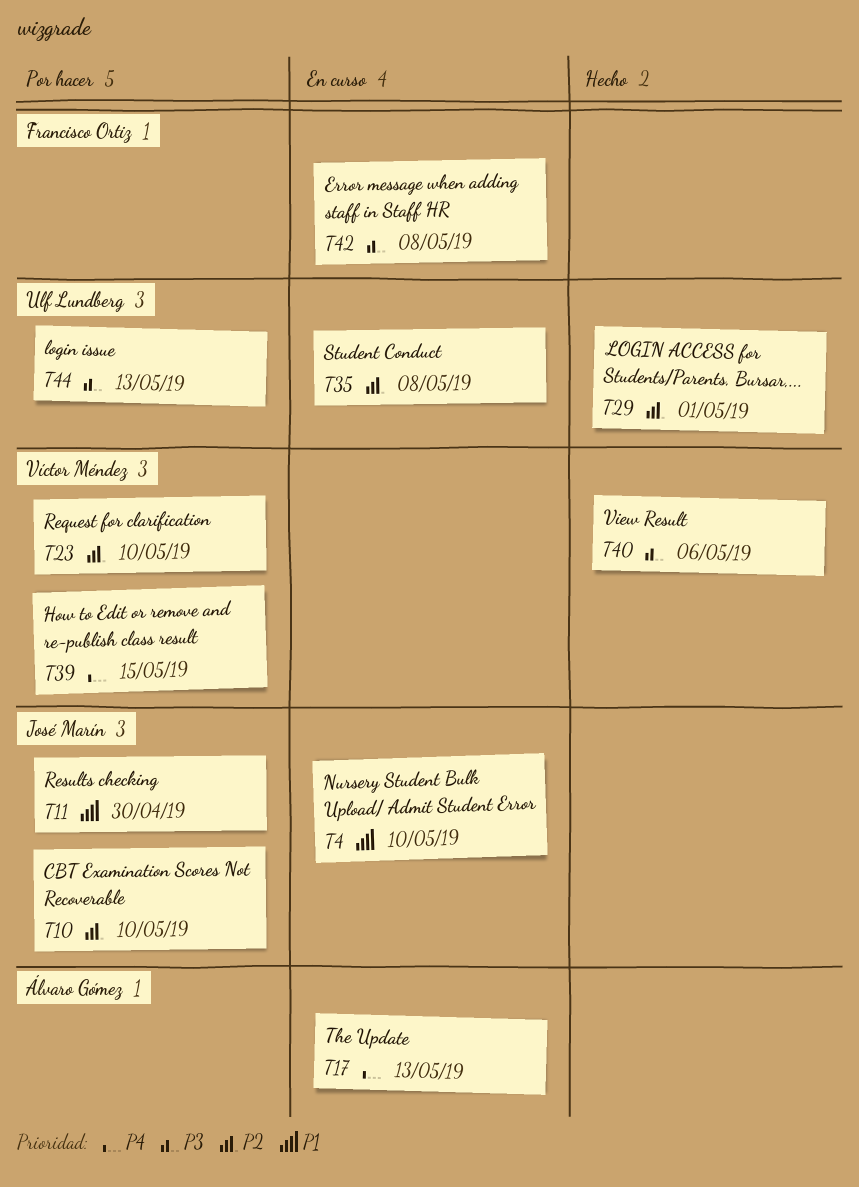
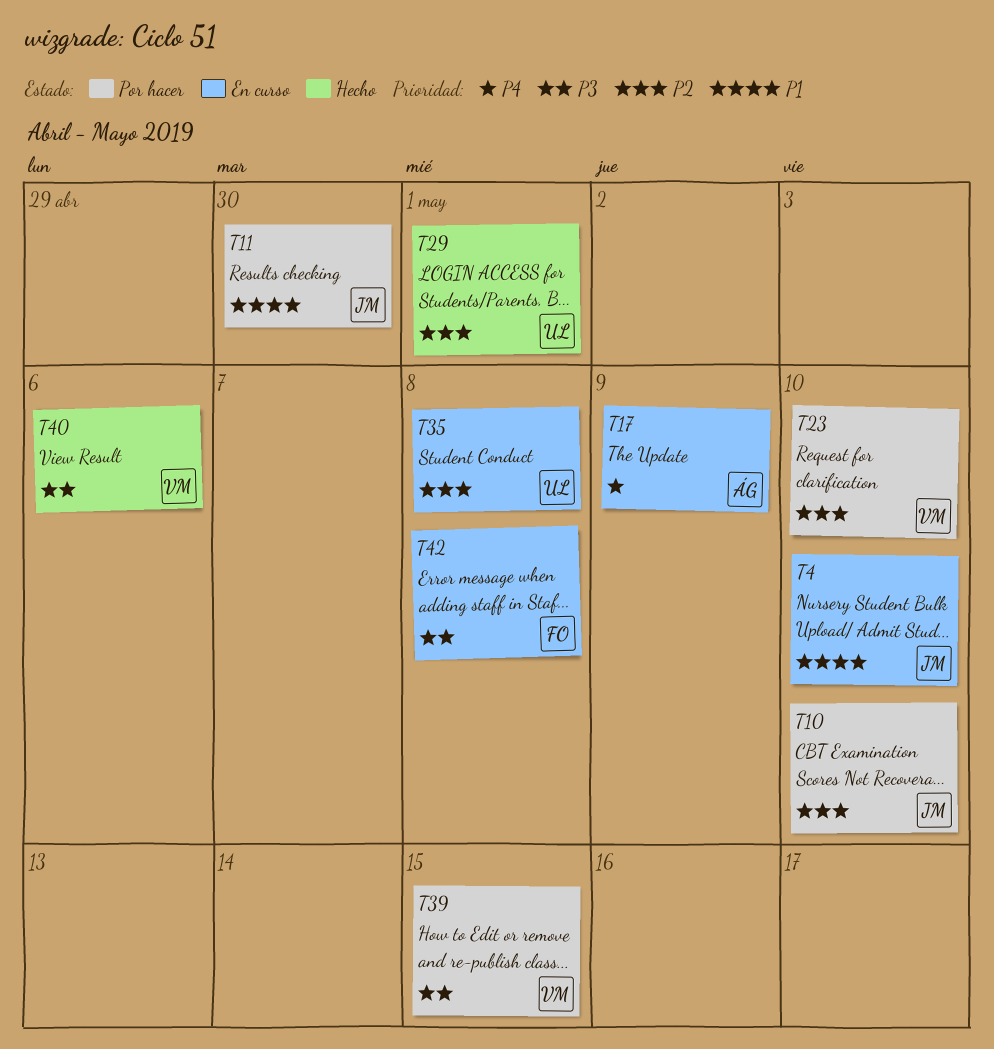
T17, due: May 13 -> May 9
T39, priority: P4 -> P3
T44: present -> none

